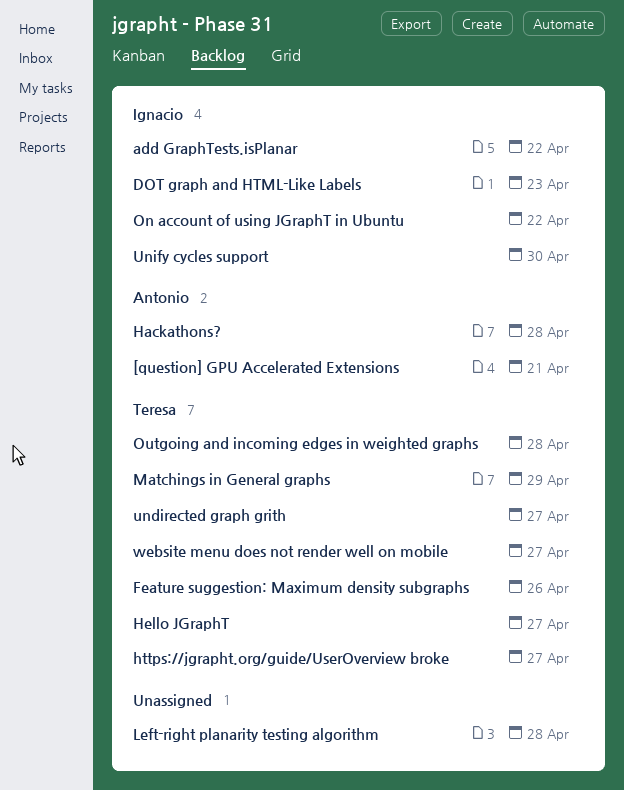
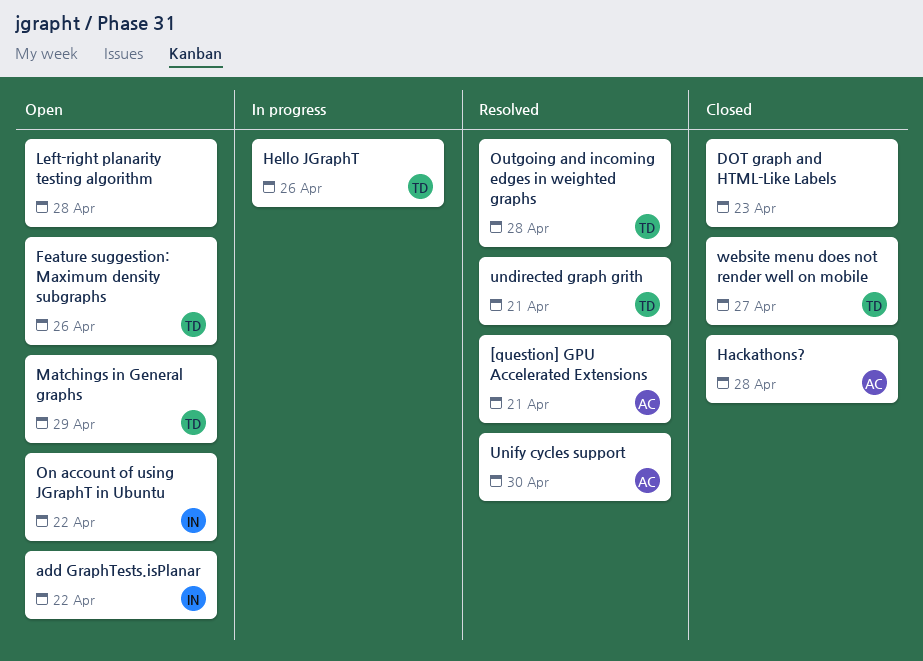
DOT graph and HTML-Like Labels, owner: Ignacio -> none
Hello JGraphT, due: Apr 27 -> Apr 26
https://jgrapht.org/guide/UserOverview broke: present -> none
undirected graph grith, due: Apr 27 -> Apr 21
Unify cycles support, owner: Ignacio -> Antonio

